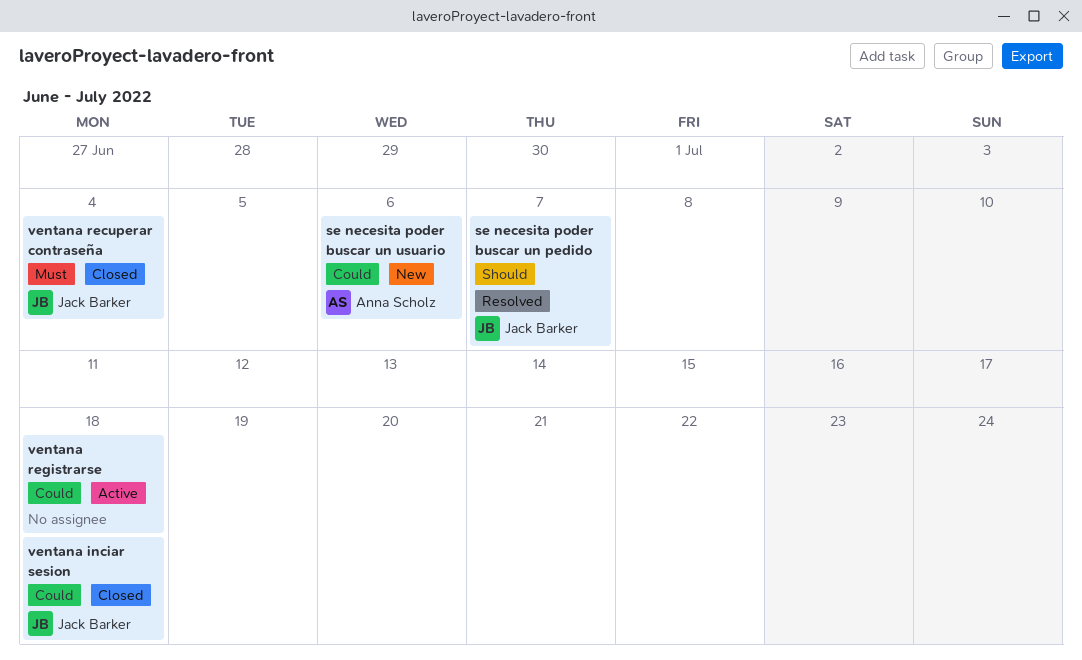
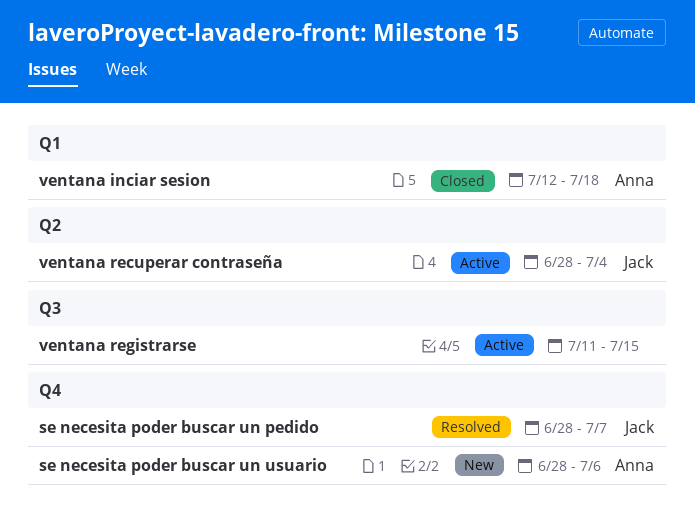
ventana inciar sesion, owner: Jack Barker -> Anna Scholz
ventana recuperar contraseña, status: Closed -> Active
ventana registrarse, due: Jul 18 -> Jul 15

